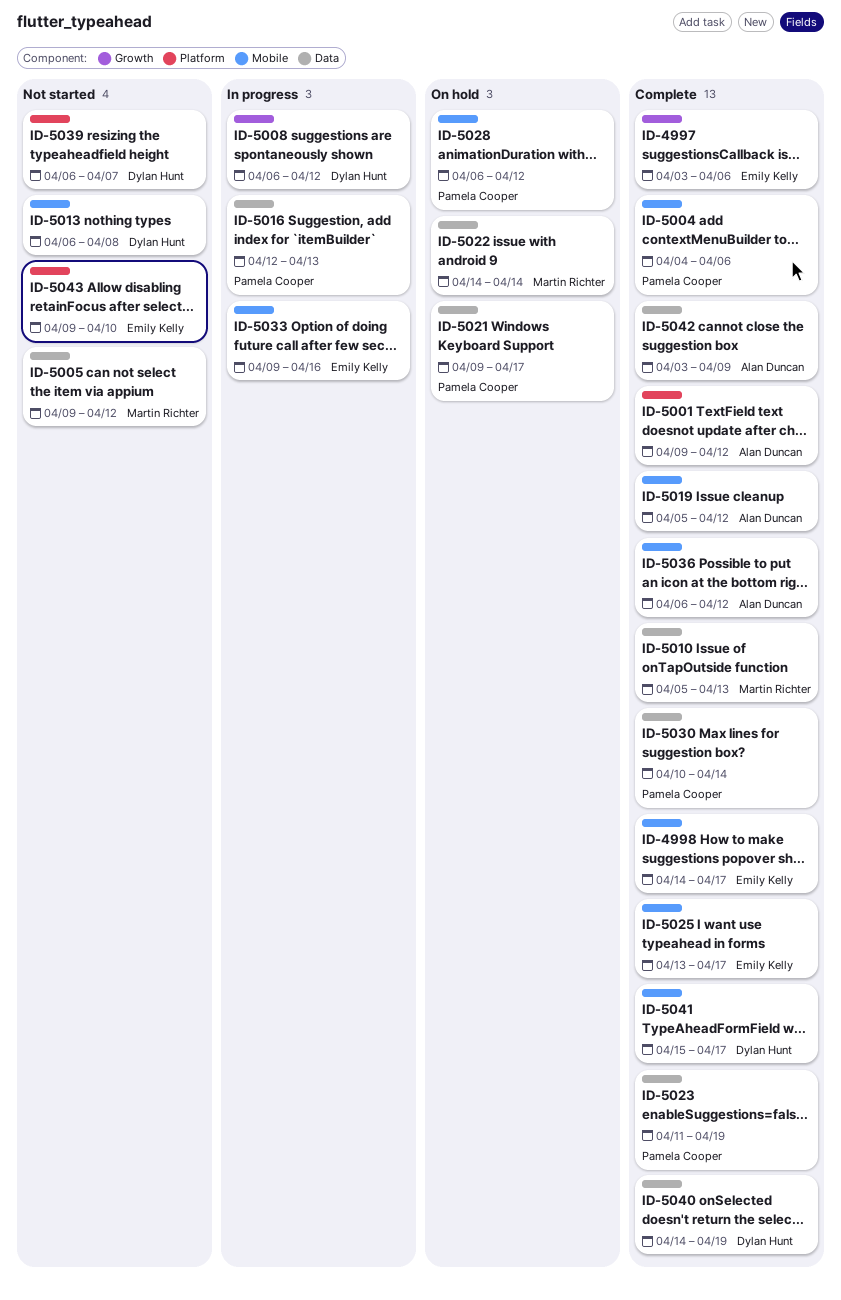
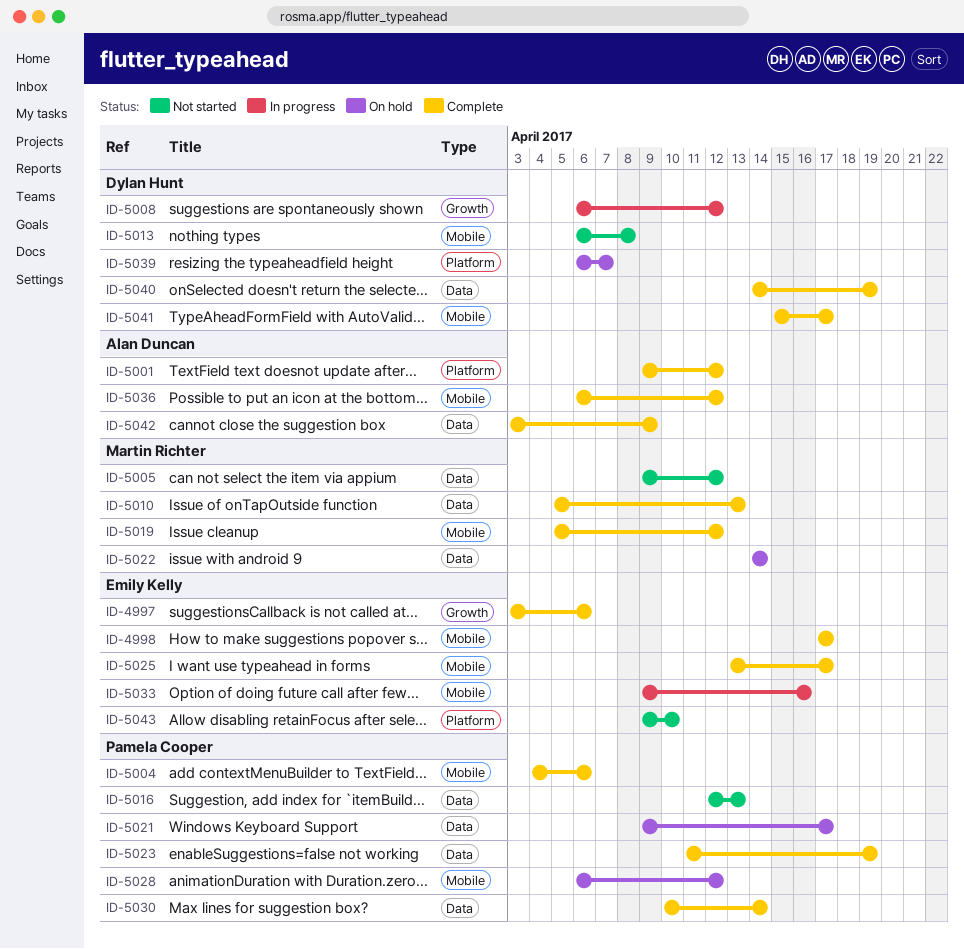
ID-4998, start: Apr 14 -> Apr 17
ID-5016, status: In progress -> Not started
ID-5019, owner: Alan Duncan -> Martin Richter
ID-5039, status: Not started -> On hold

